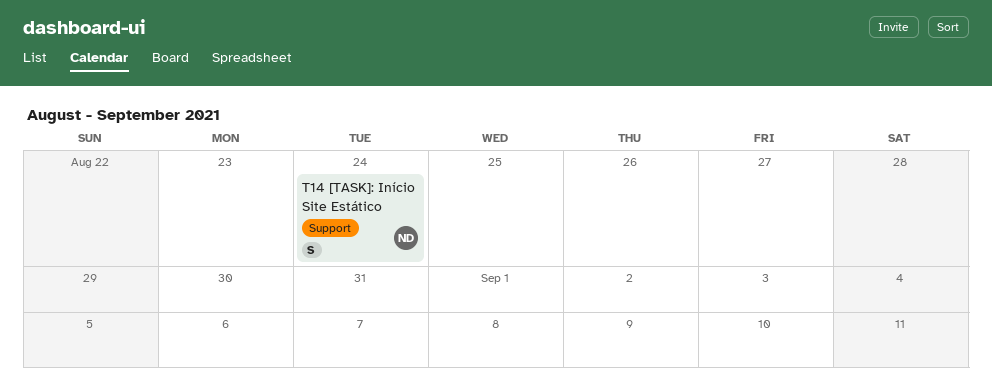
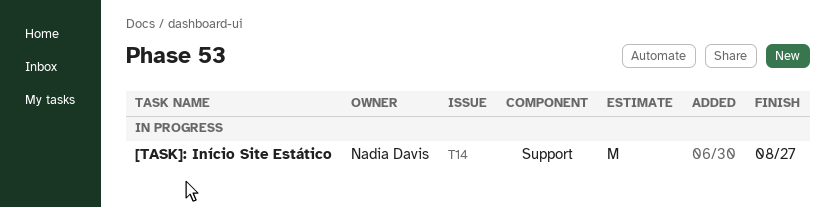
T14, estimate: S -> M
T14, due: Aug 24 -> Aug 27

